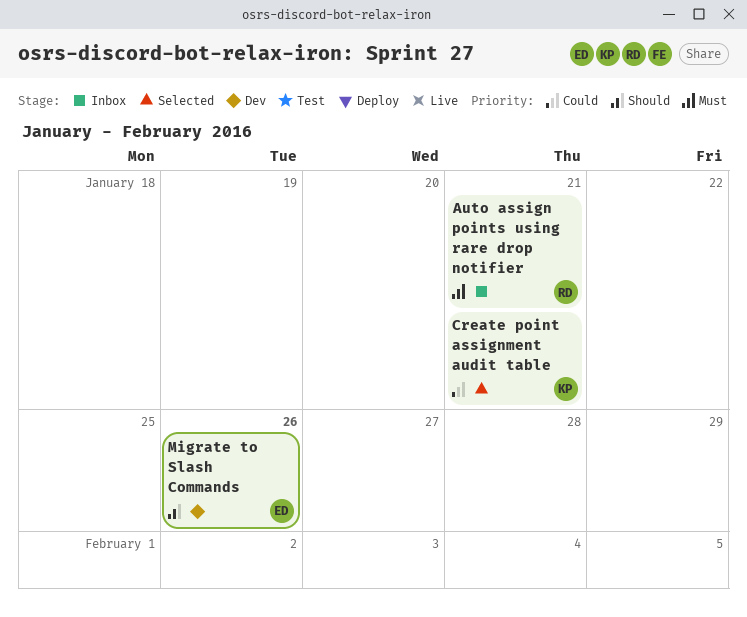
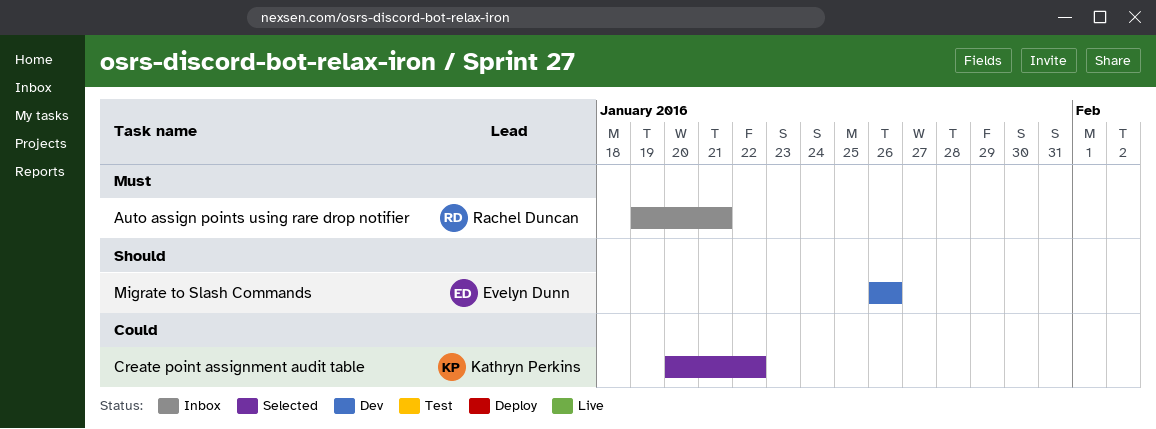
Create point assignment audit table, due: Jan 21 -> Jan 22

